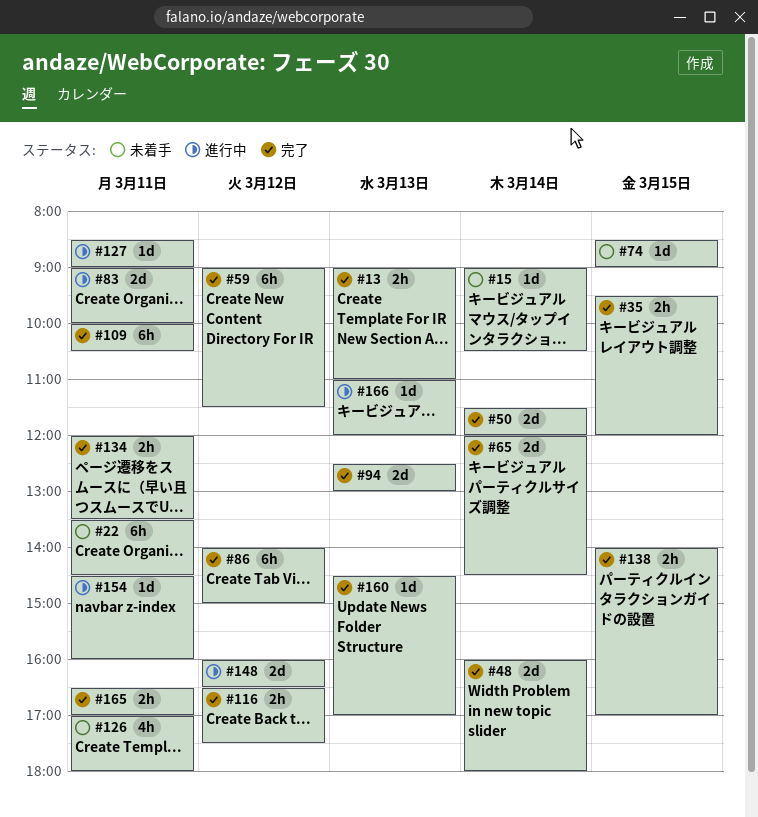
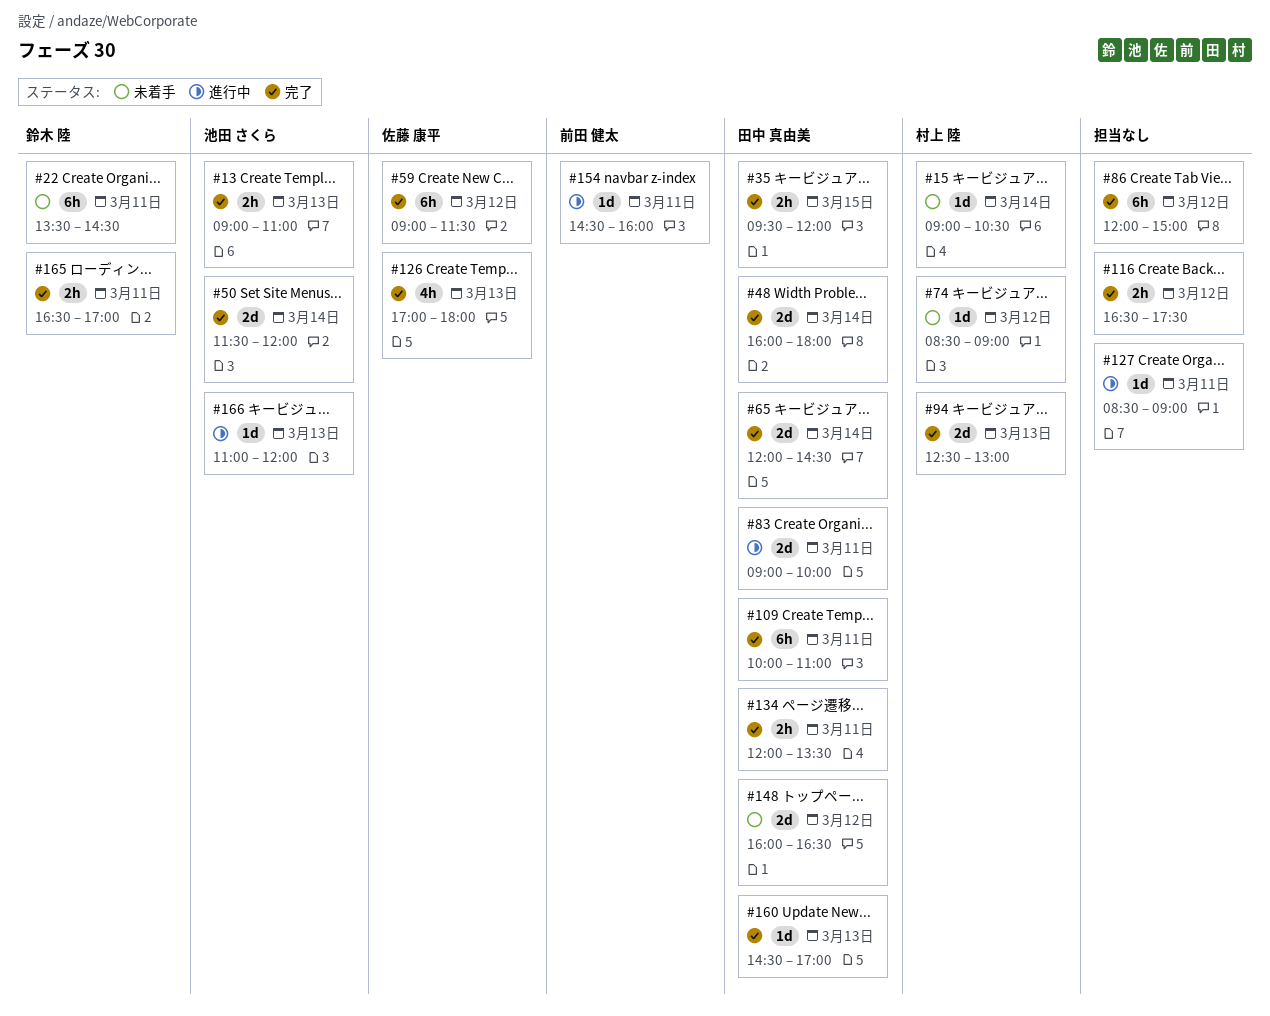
#74, day: Mar 15 -> Mar 12
#86, begins: 14:00 -> 12:00
#109, ends: 10:30 -> 11:00
#126, status: 未着手 -> 完了
#126, day: Mar 11 -> Mar 13
#138: present -> none
#148, status: 進行中 -> 未着手

